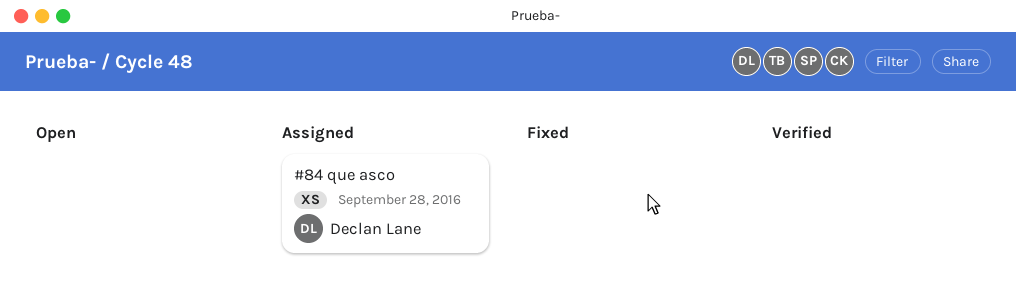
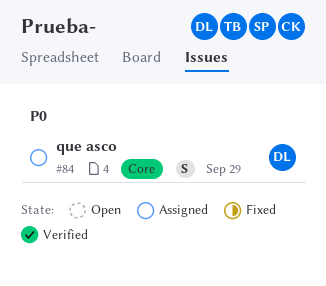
#84, estimate: XS -> S
#84, due: Sep 28 -> Sep 29

